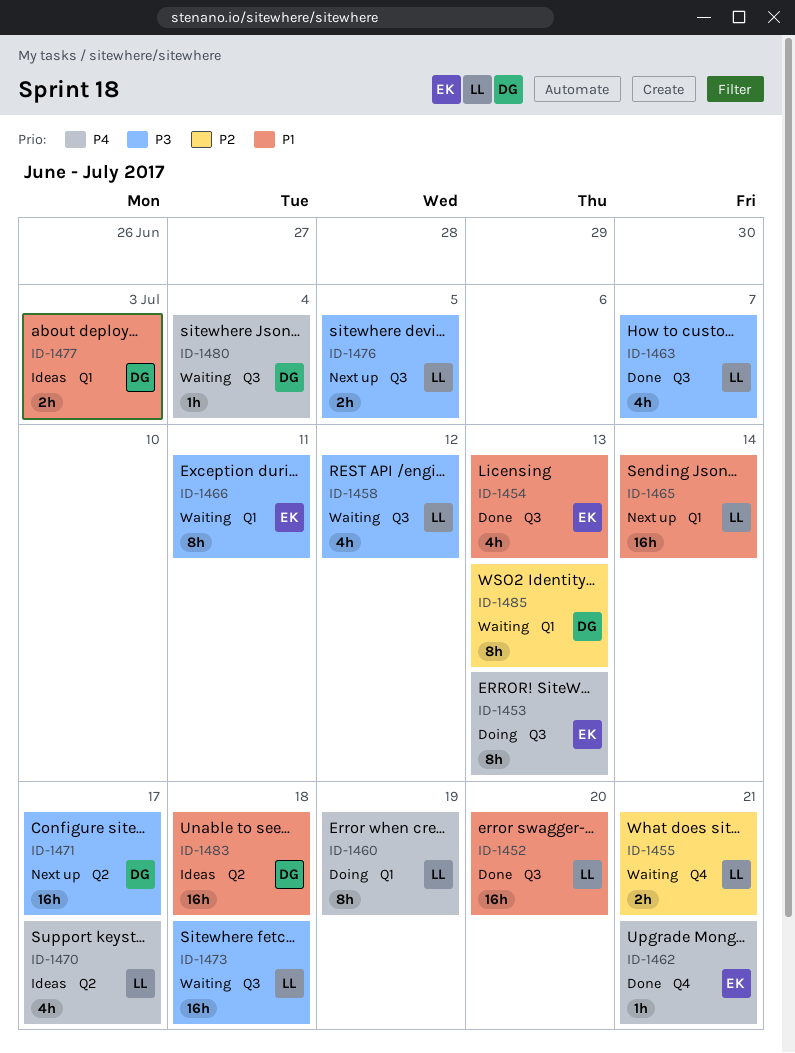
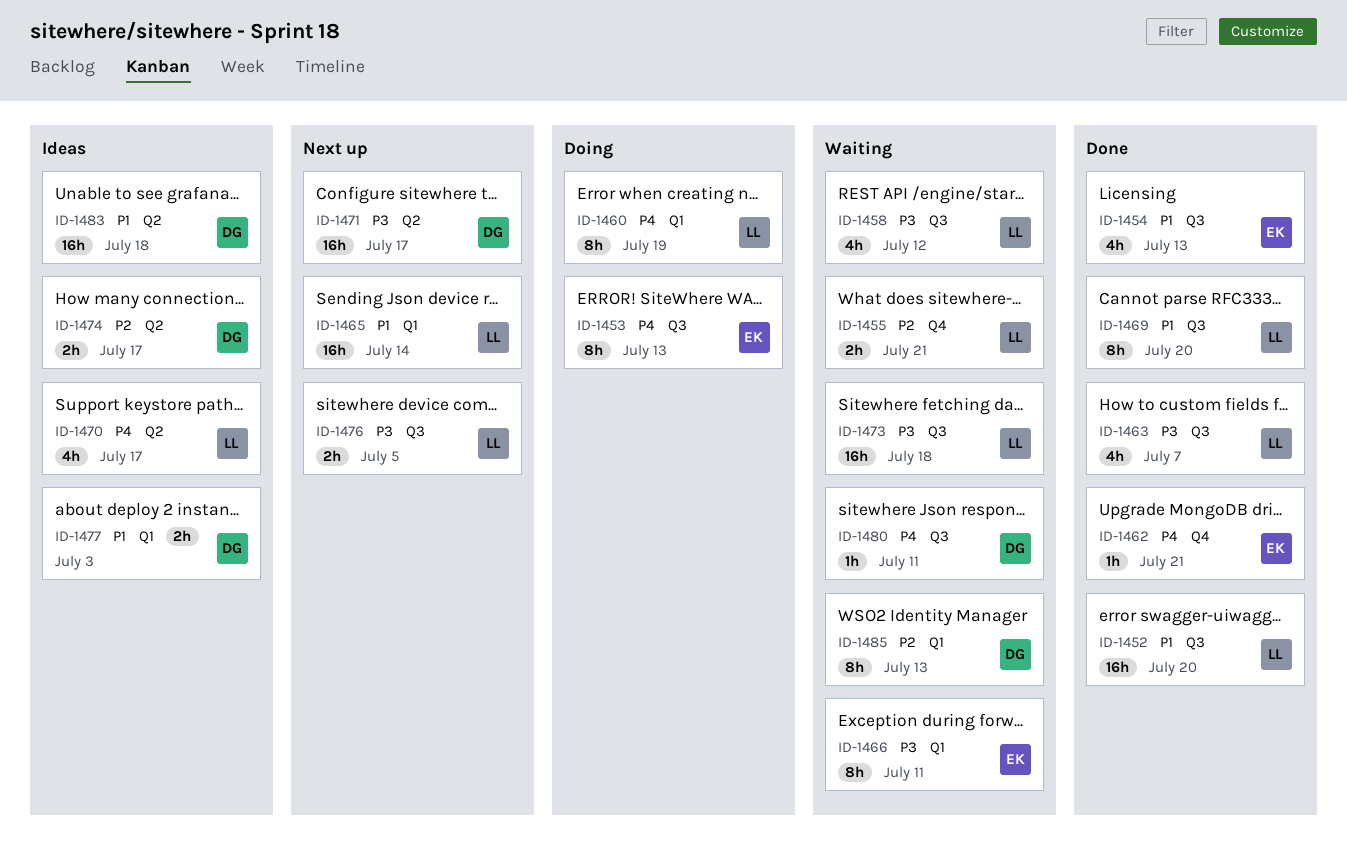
ID-1469: none -> present
ID-1474: none -> present
ID-1480, due: Jul 4 -> Jul 11

